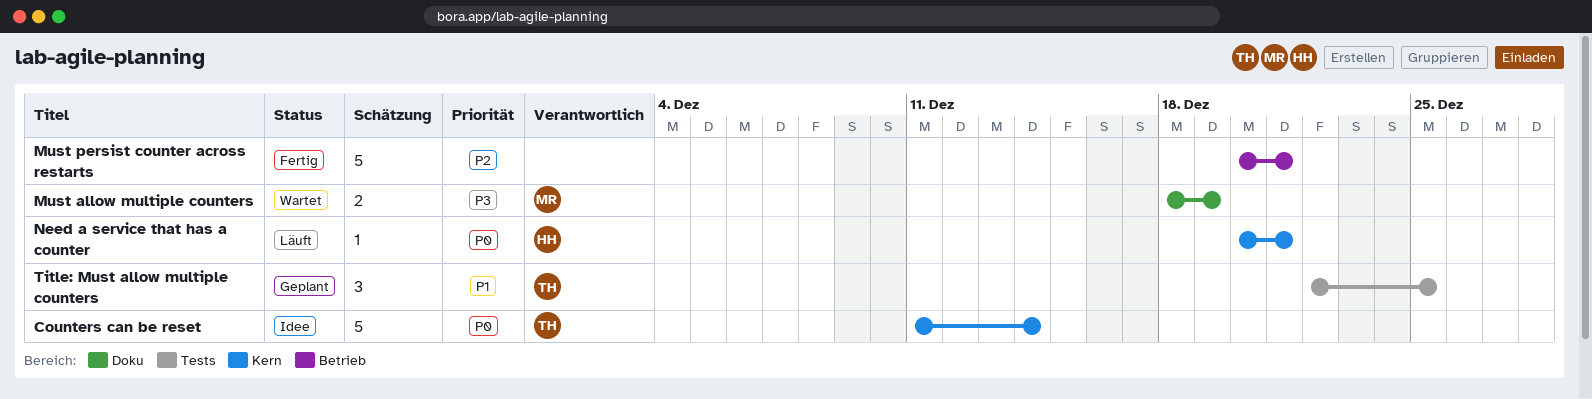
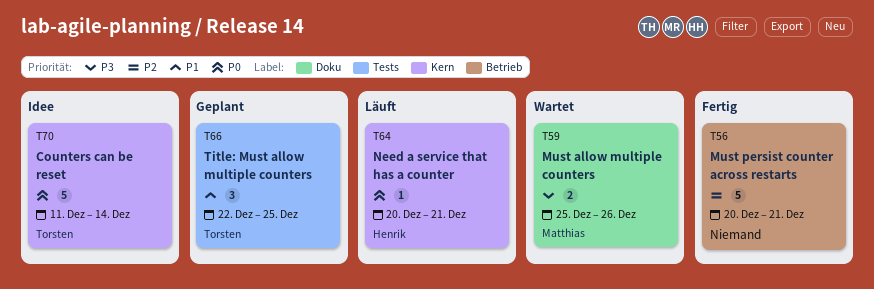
Must allow multiple counters, start: Dec 18 -> Dec 25
Must allow multiple counters, due: Dec 19 -> Dec 26

